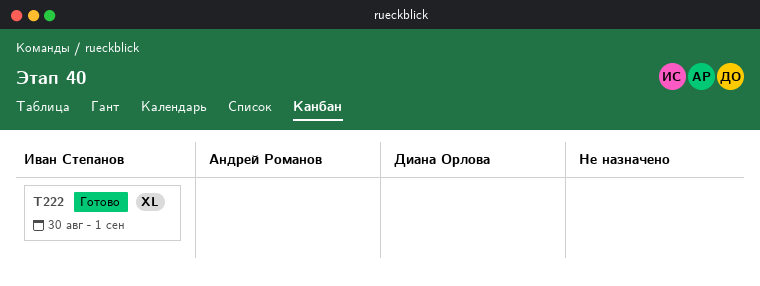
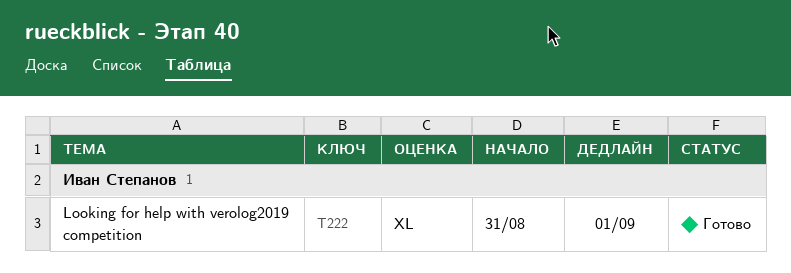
T222, start: Aug 30 -> Aug 31

